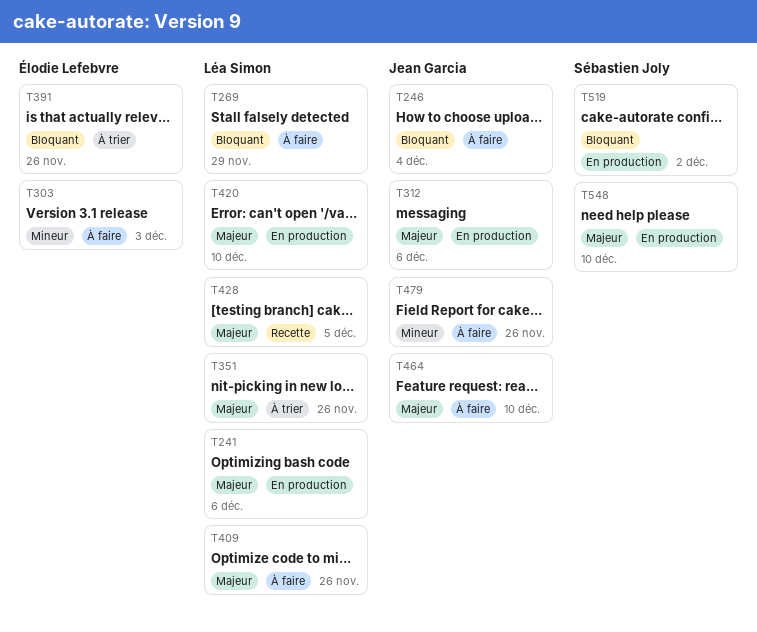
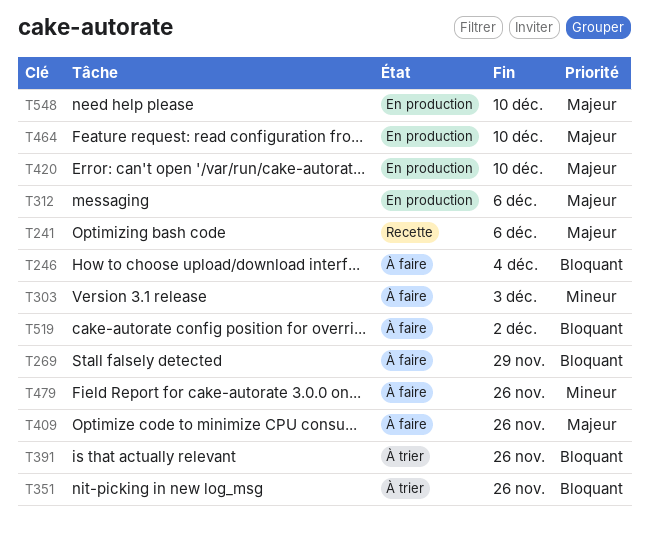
T241, status: En production -> Recette
T351, priority: Majeur -> Bloquant
T428: present -> none
T464, status: À faire -> En production
T519, status: En production -> À faire

